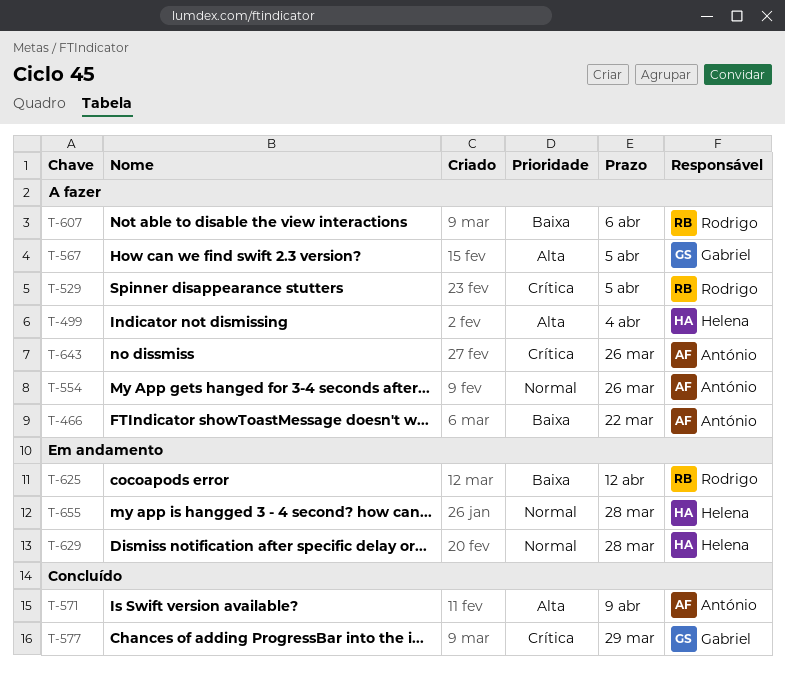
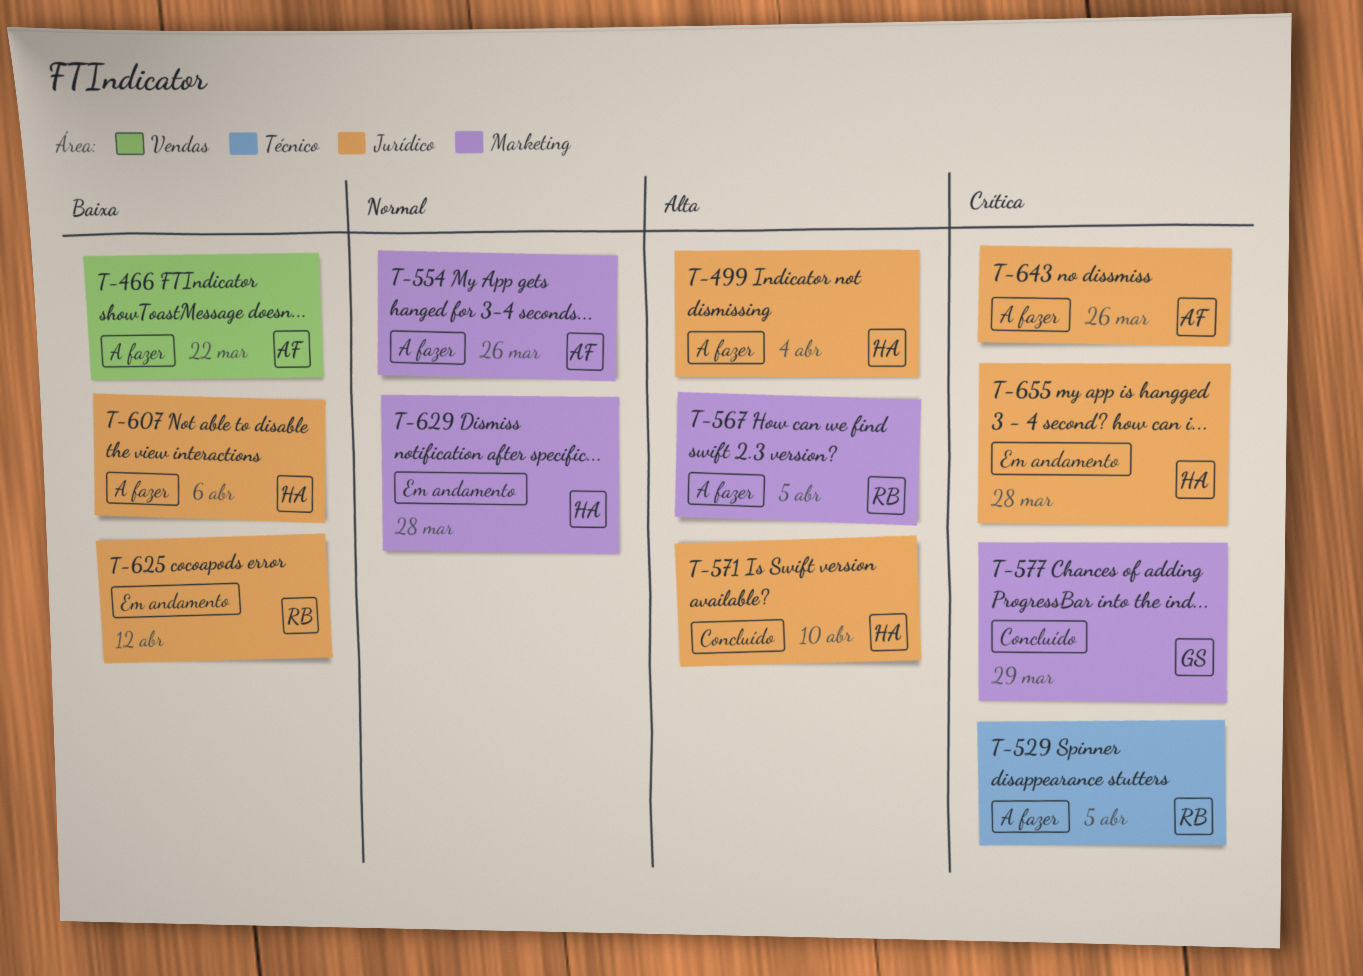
T-567, owner: Gabriel -> Rodrigo
T-571, owner: António -> Helena
T-571, due: Apr 9 -> Apr 10
T-607, owner: Rodrigo -> Helena
T-655, priority: Normal -> Crítica

